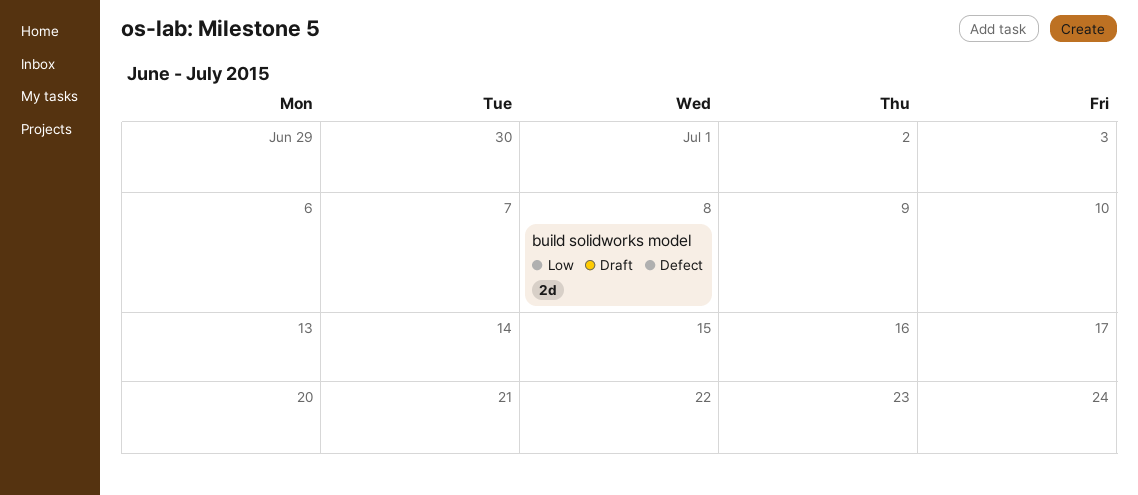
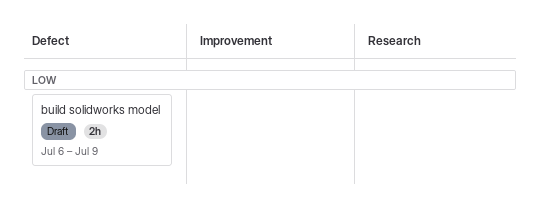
build solidworks model, estimate: 2d -> 2h
build solidworks model, due: Jul 8 -> Jul 9

